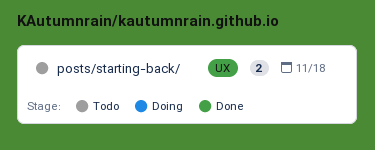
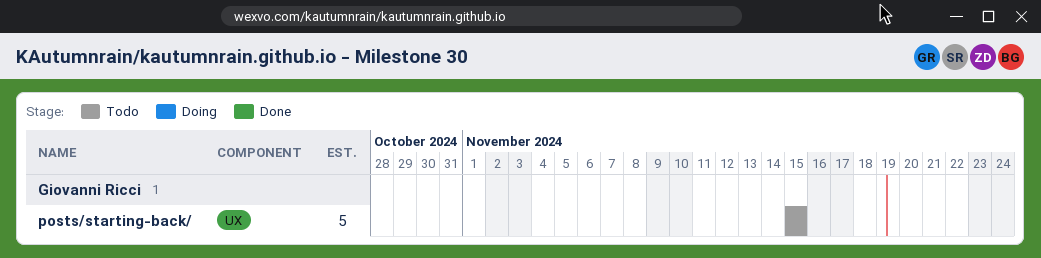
posts/starting-back/, estimate: 2 -> 5
posts/starting-back/, due: Nov 18 -> Nov 15

